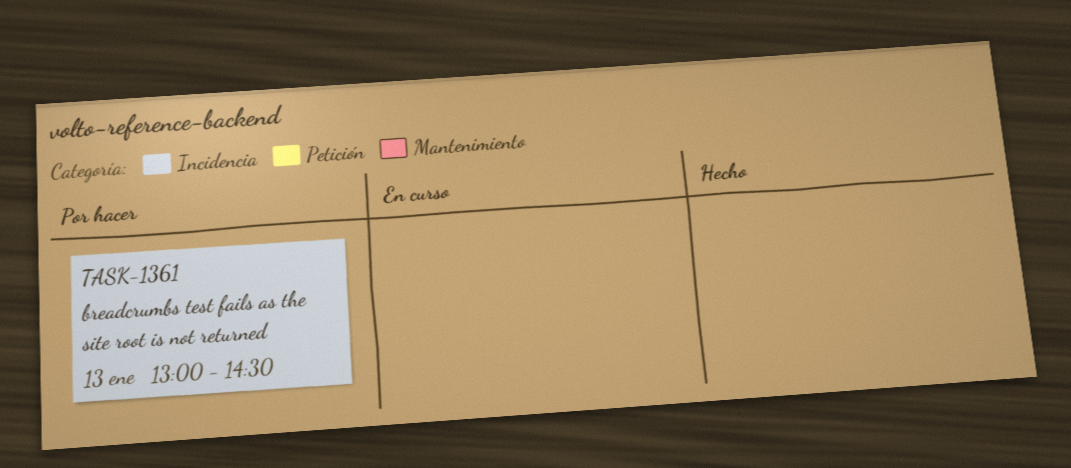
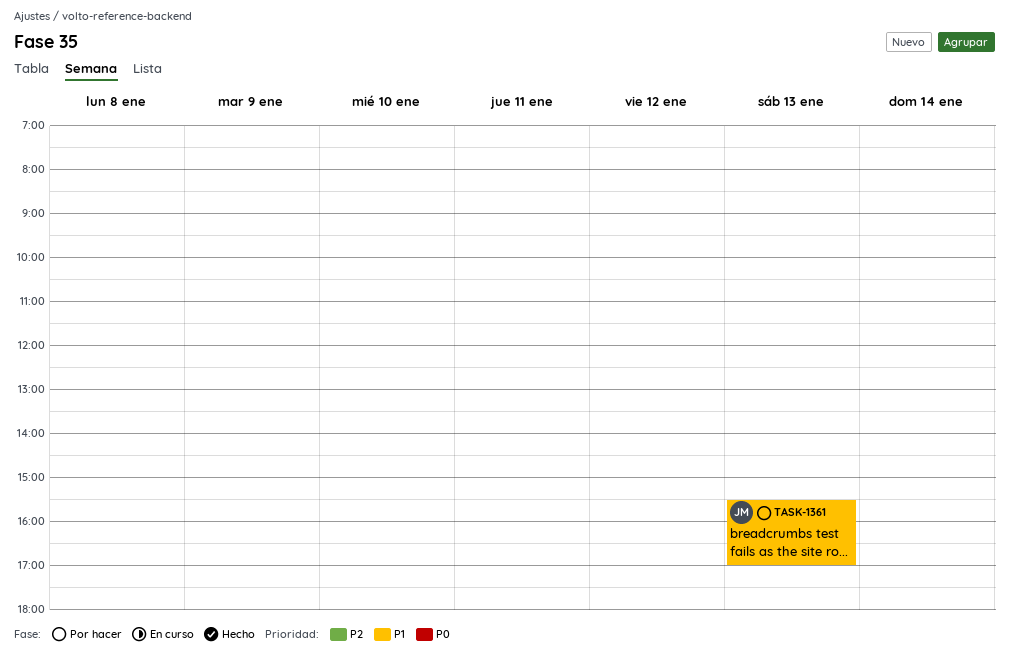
TASK-1361, begins: 13:00 -> 15:30
TASK-1361, ends: 14:30 -> 17:00

